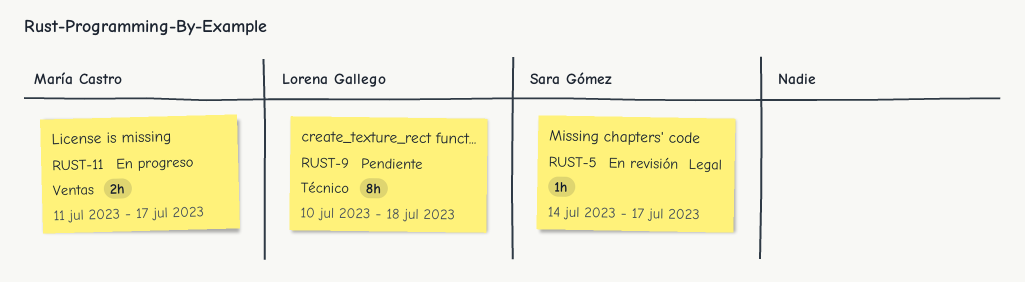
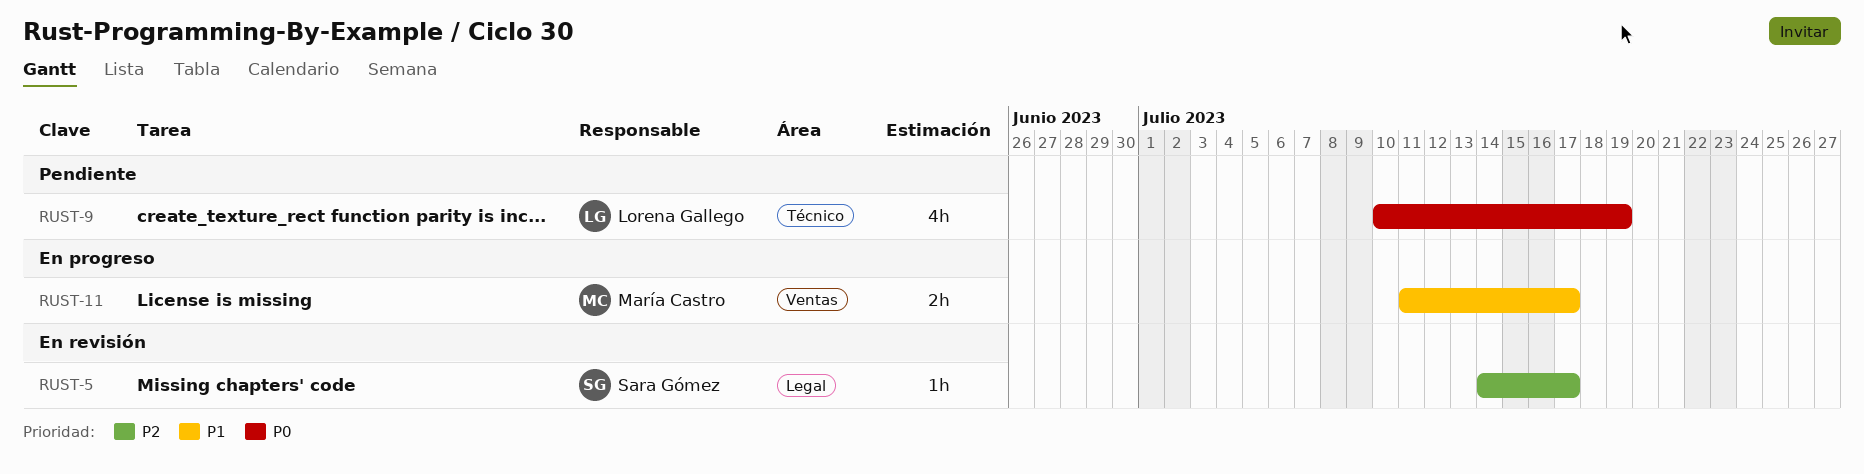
RUST-9, estimate: 8h -> 4h
RUST-9, due: Jul 18 -> Jul 19

